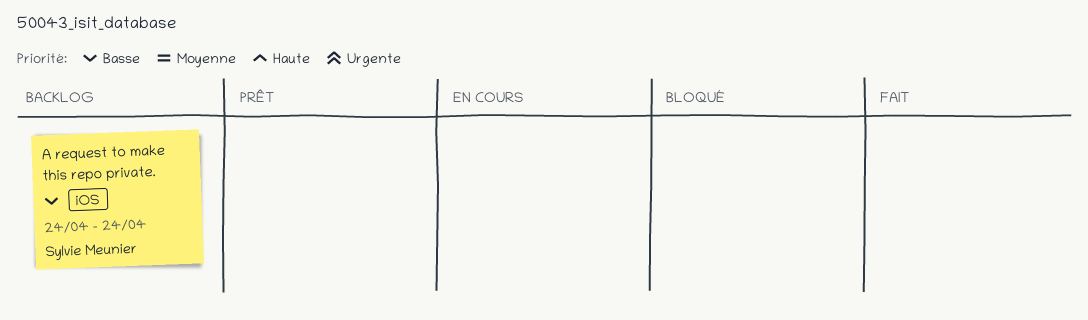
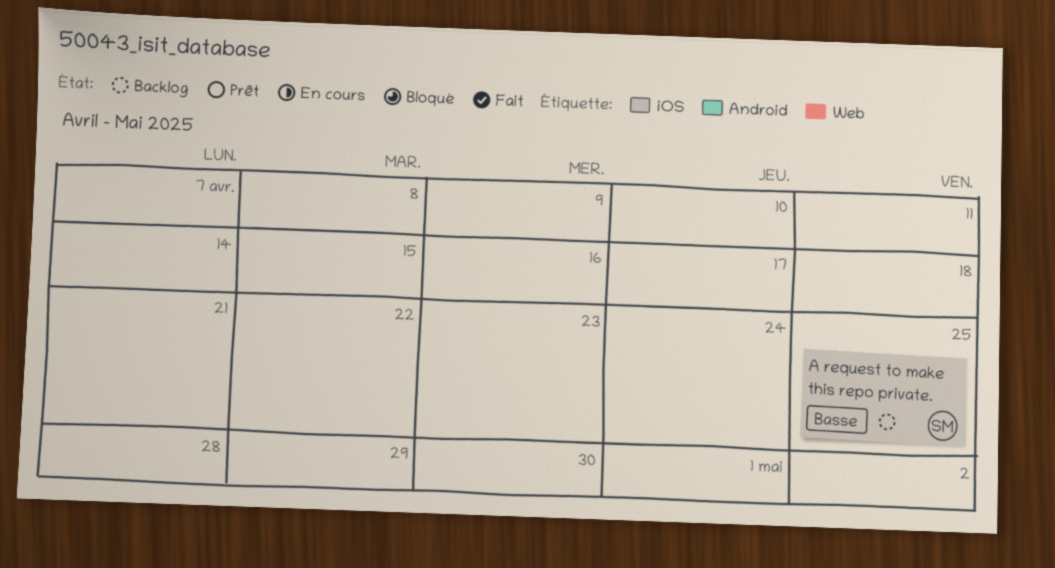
A request to make this repo private., due: Apr 24 -> Apr 25

